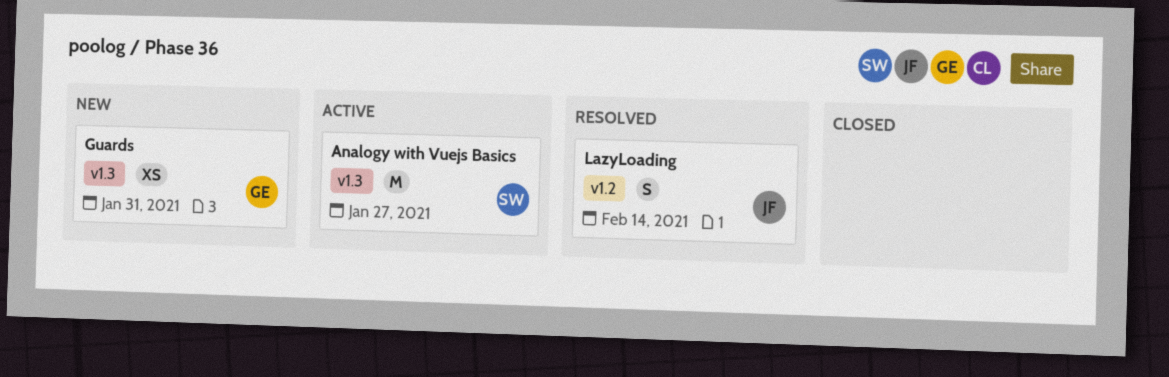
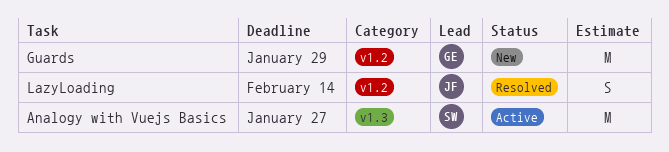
Guards, label: v1.3 -> v1.2
Guards, estimate: XS -> M
Guards, due: Jan 31 -> Jan 29

